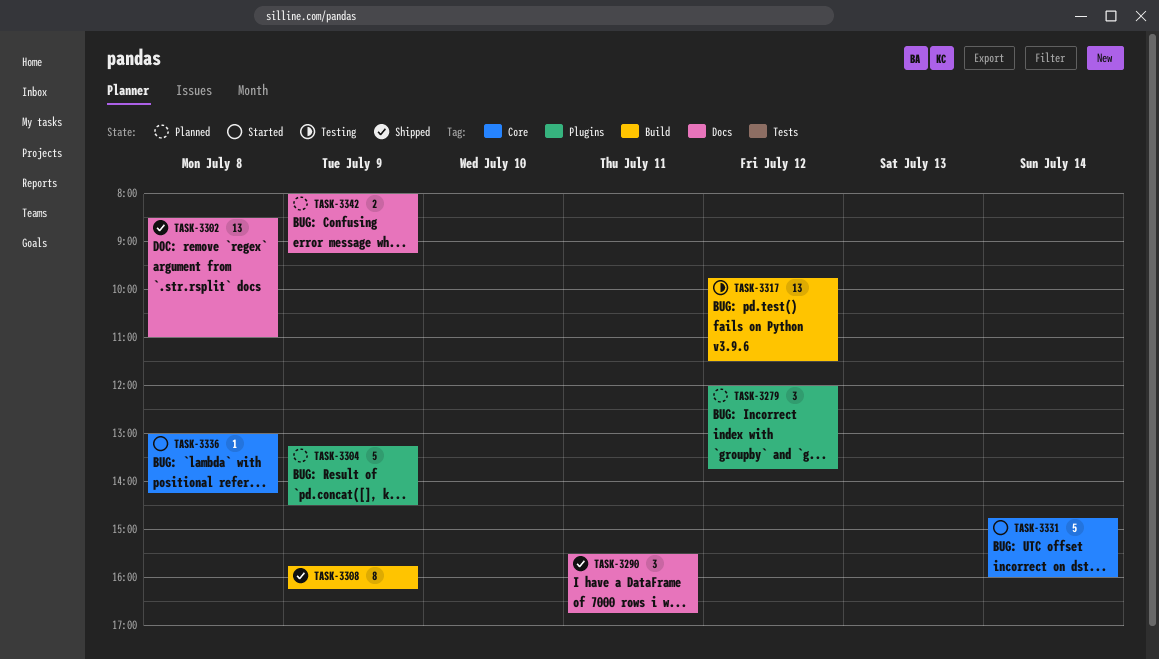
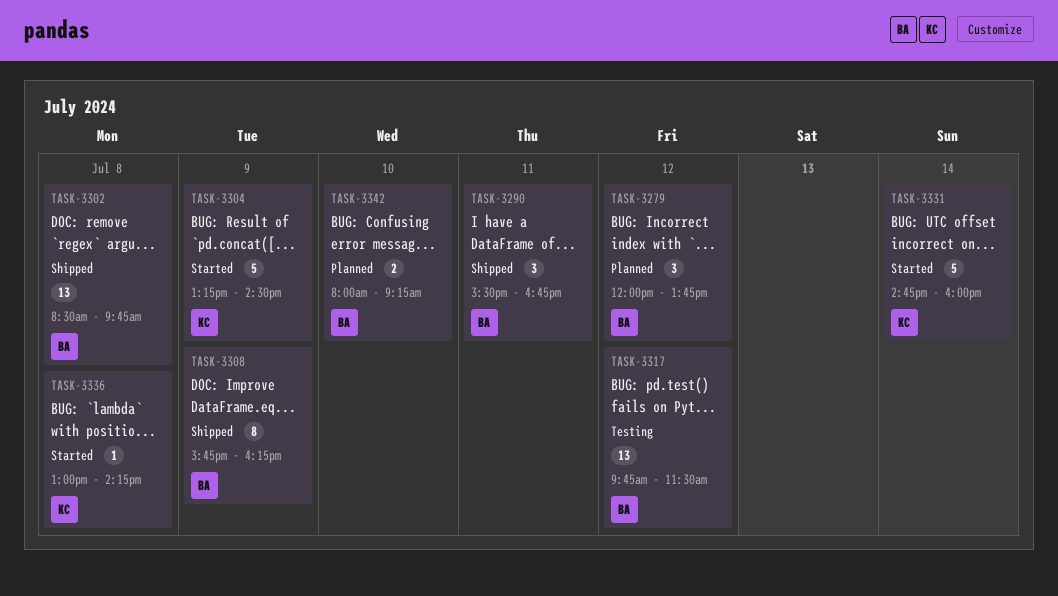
TASK-3302, ends: 11:00 -> 09:45
TASK-3304, status: Planned -> Started
TASK-3342, day: Jul 9 -> Jul 10

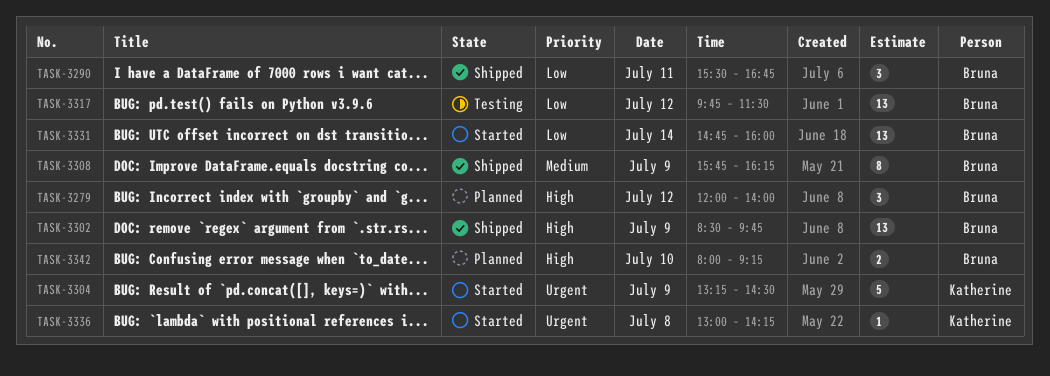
TASK-3279, ends: 13:45 -> 14:00
TASK-3302, day: Jul 8 -> Jul 9
TASK-3331, owner: Katherine -> Bruna
TASK-3331, estimate: 5 -> 13

